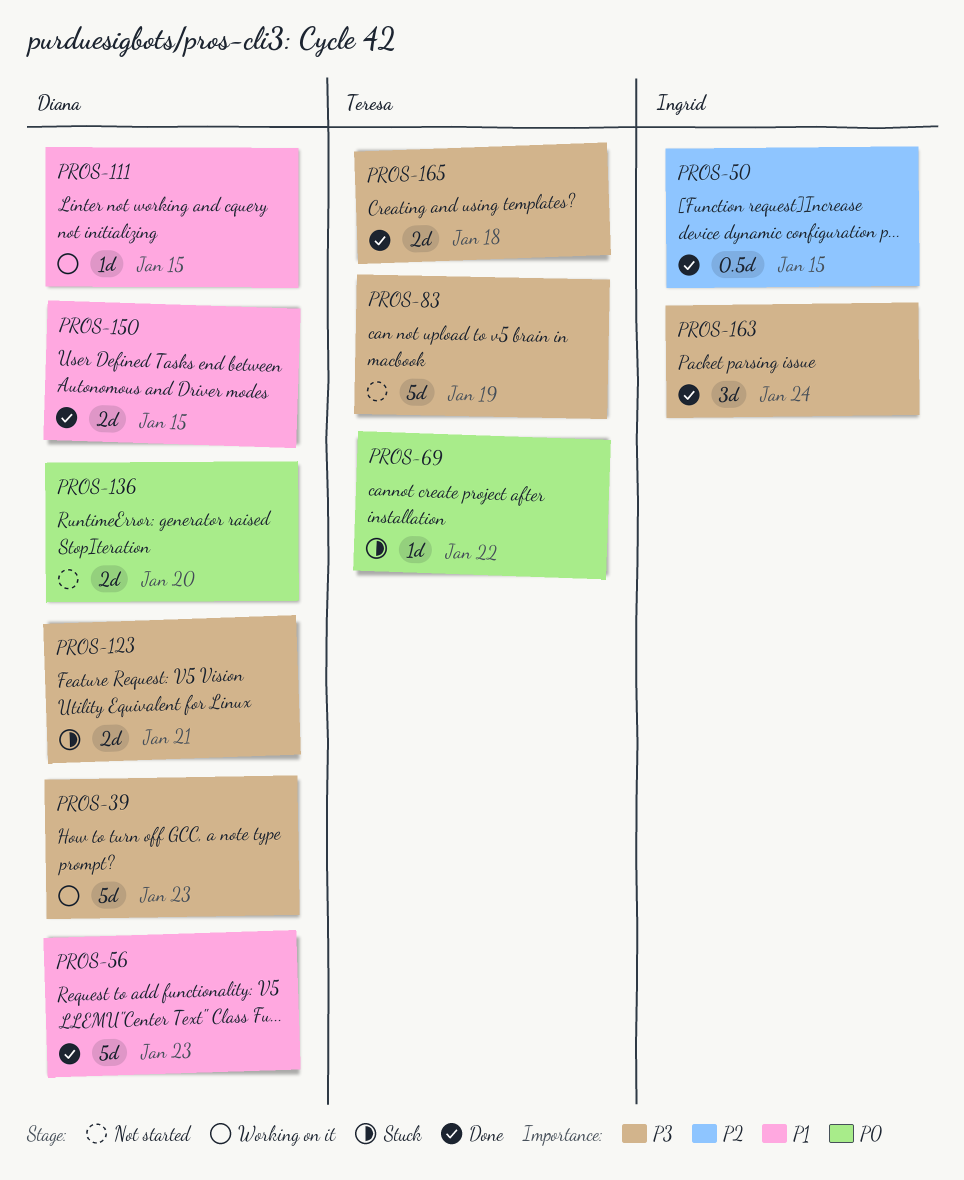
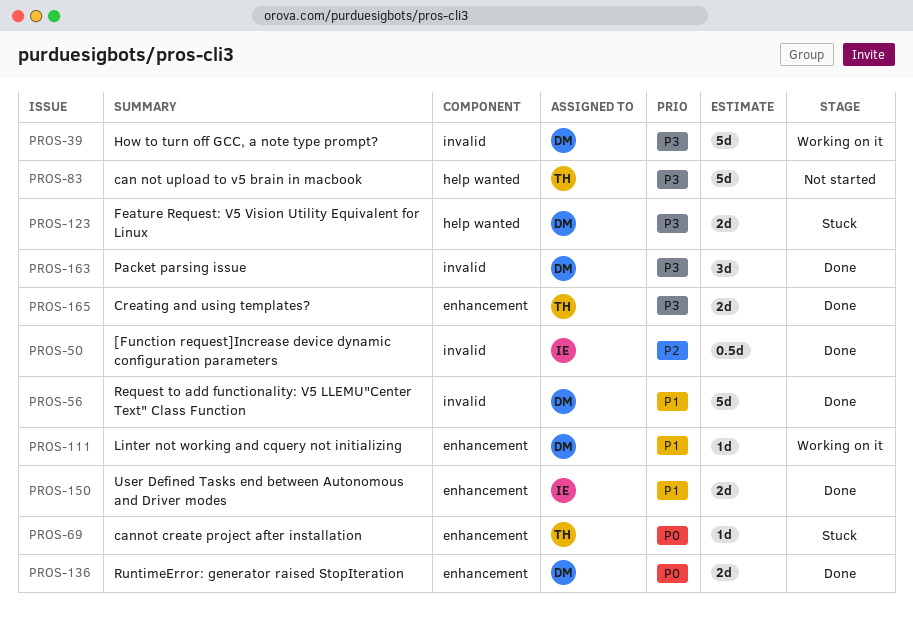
PROS-136, status: Not started -> Done
PROS-150, owner: Diana -> Ingrid
PROS-163, owner: Ingrid -> Diana

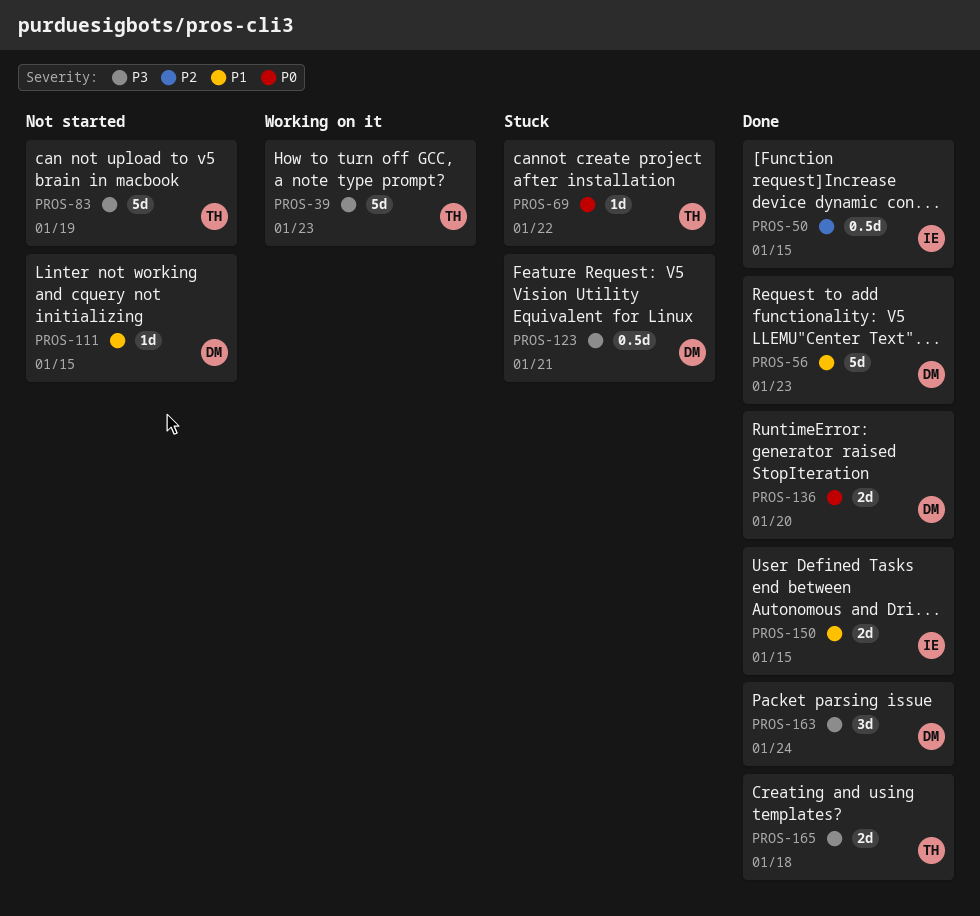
PROS-39, owner: DM -> TH
PROS-111, status: Working on it -> Not started
PROS-123, estimate: 2d -> 0.5d

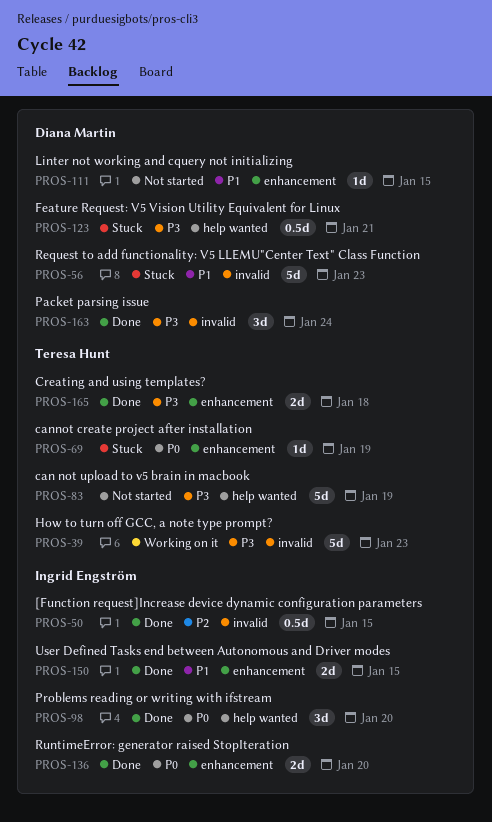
PROS-56, status: Done -> Stuck
PROS-69, due: Jan 22 -> Jan 19
PROS-98: none -> present
PROS-136, owner: Diana Martin -> Ingrid Engström

